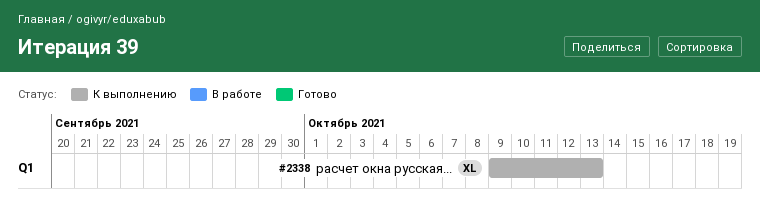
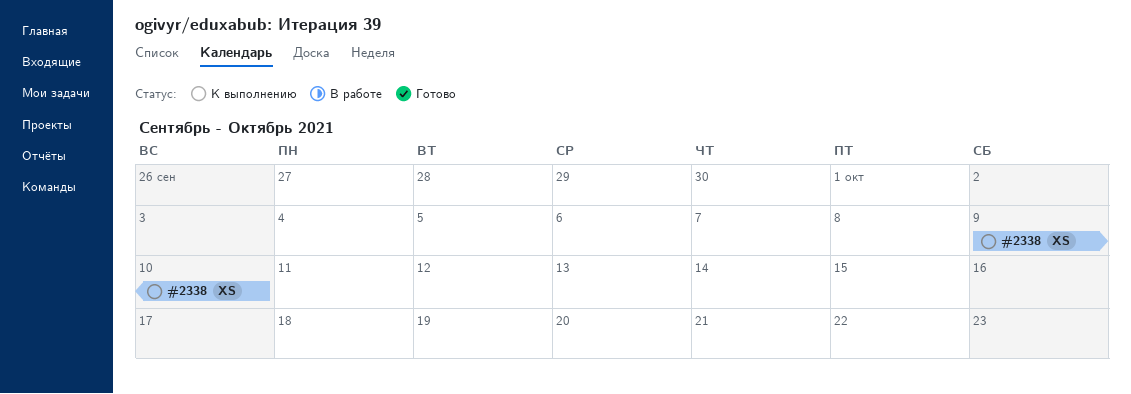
#2338, estimate: XL -> XS
#2338, due: Oct 13 -> Oct 10

